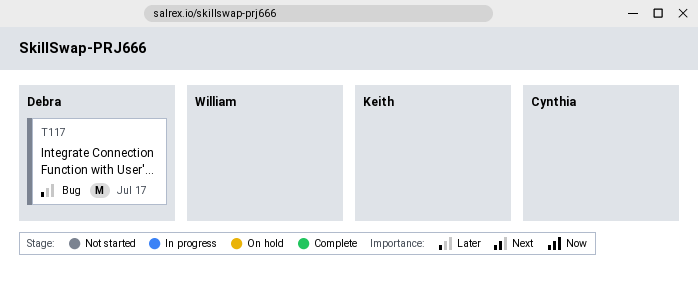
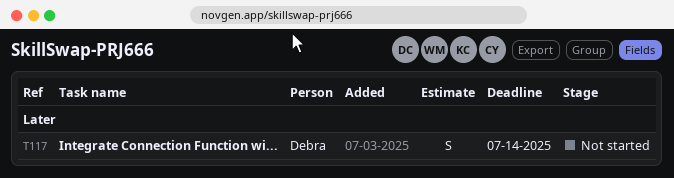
T117, estimate: M -> S
T117, due: Jul 17 -> Jul 14

